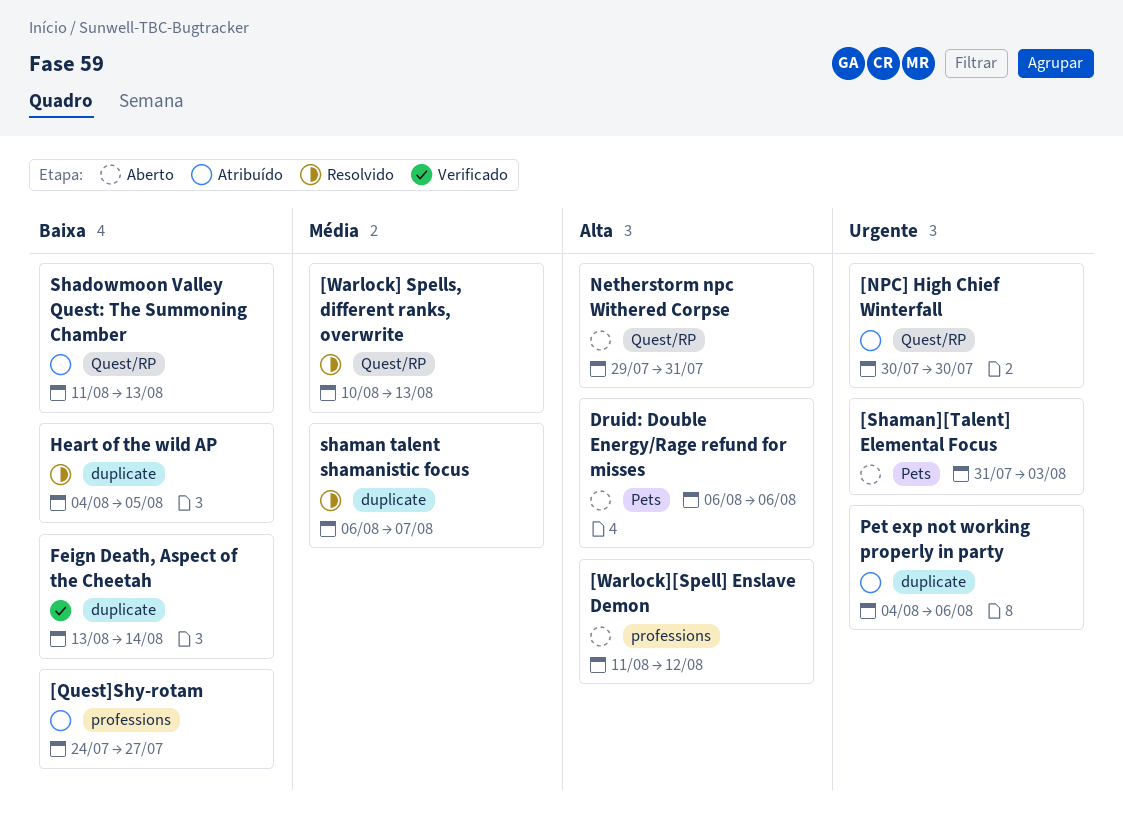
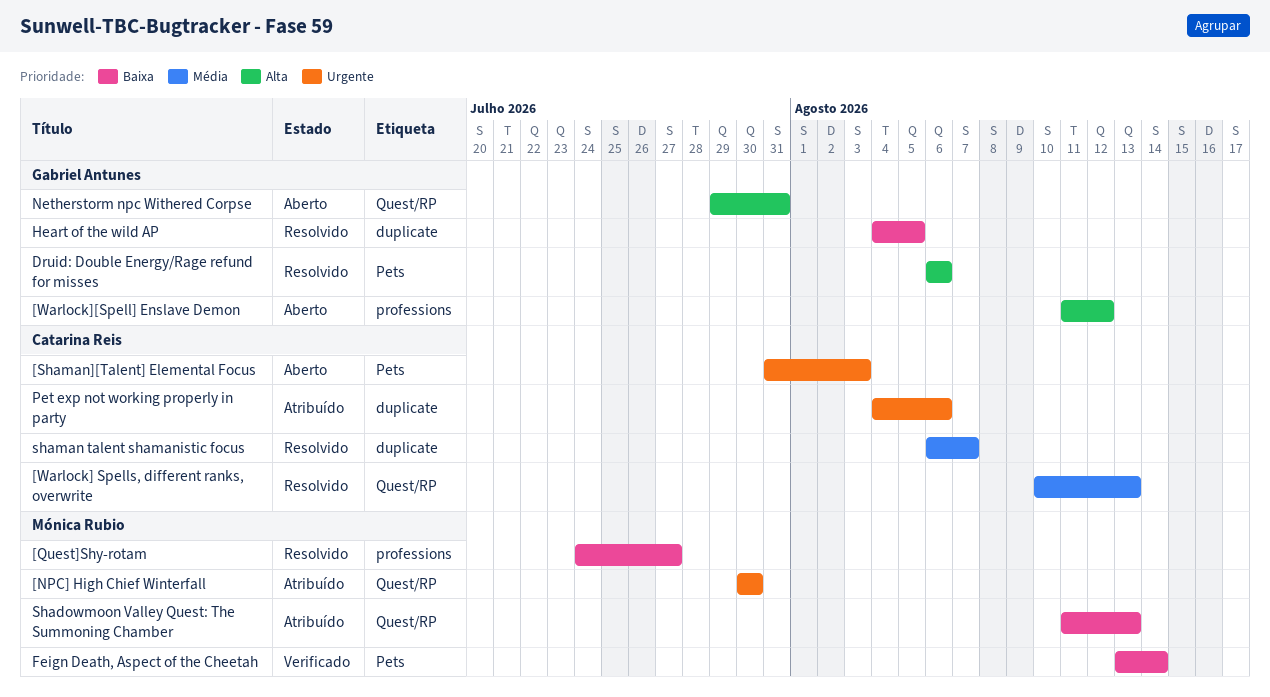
[Quest]Shy-rotam, status: Atribuído -> Resolvido
Druid: Double Energy/Rage refund for misses, status: Aberto -> Resolvido
Feign Death, Aspect of the Cheetah, label: duplicate -> Pets

